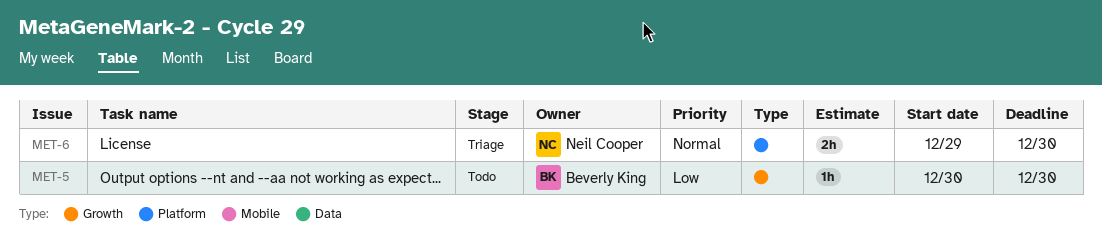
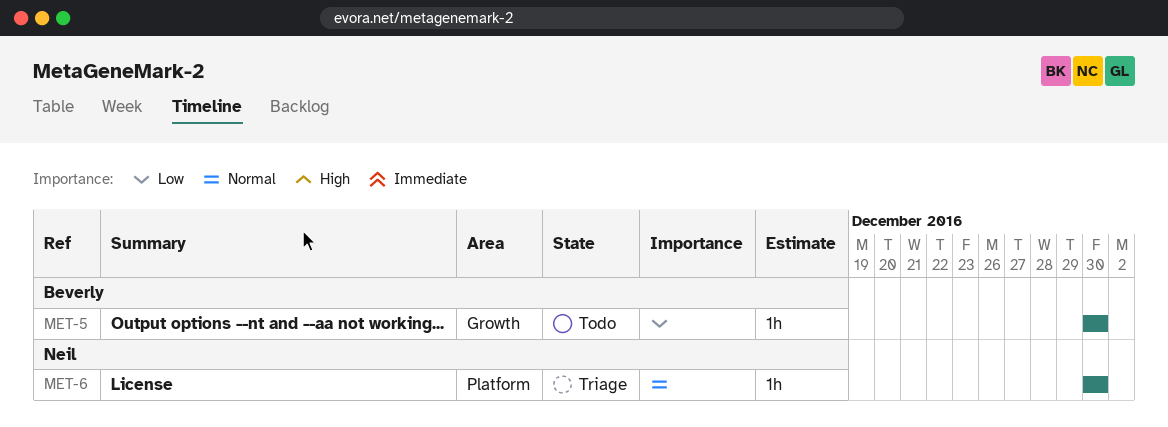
MET-6, estimate: 2h -> 1h
MET-6, start: Dec 29 -> Dec 30

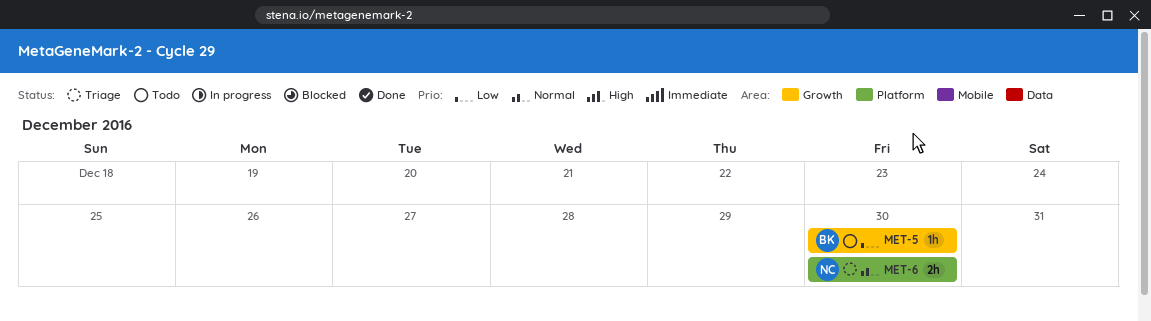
MET-6, estimate: 1h -> 2h

